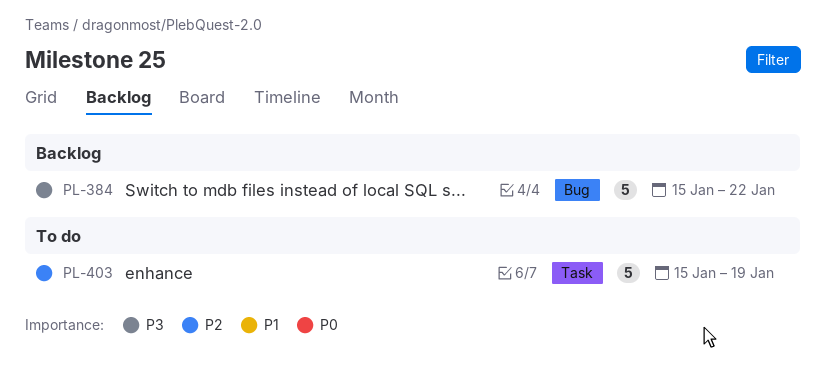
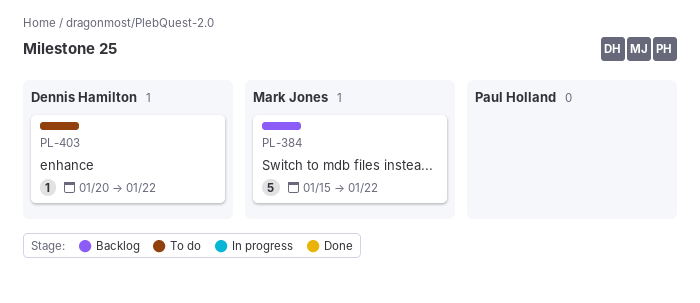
PL-403, estimate: 5 -> 1
PL-403, start: Jan 15 -> Jan 20
PL-403, due: Jan 19 -> Jan 22

